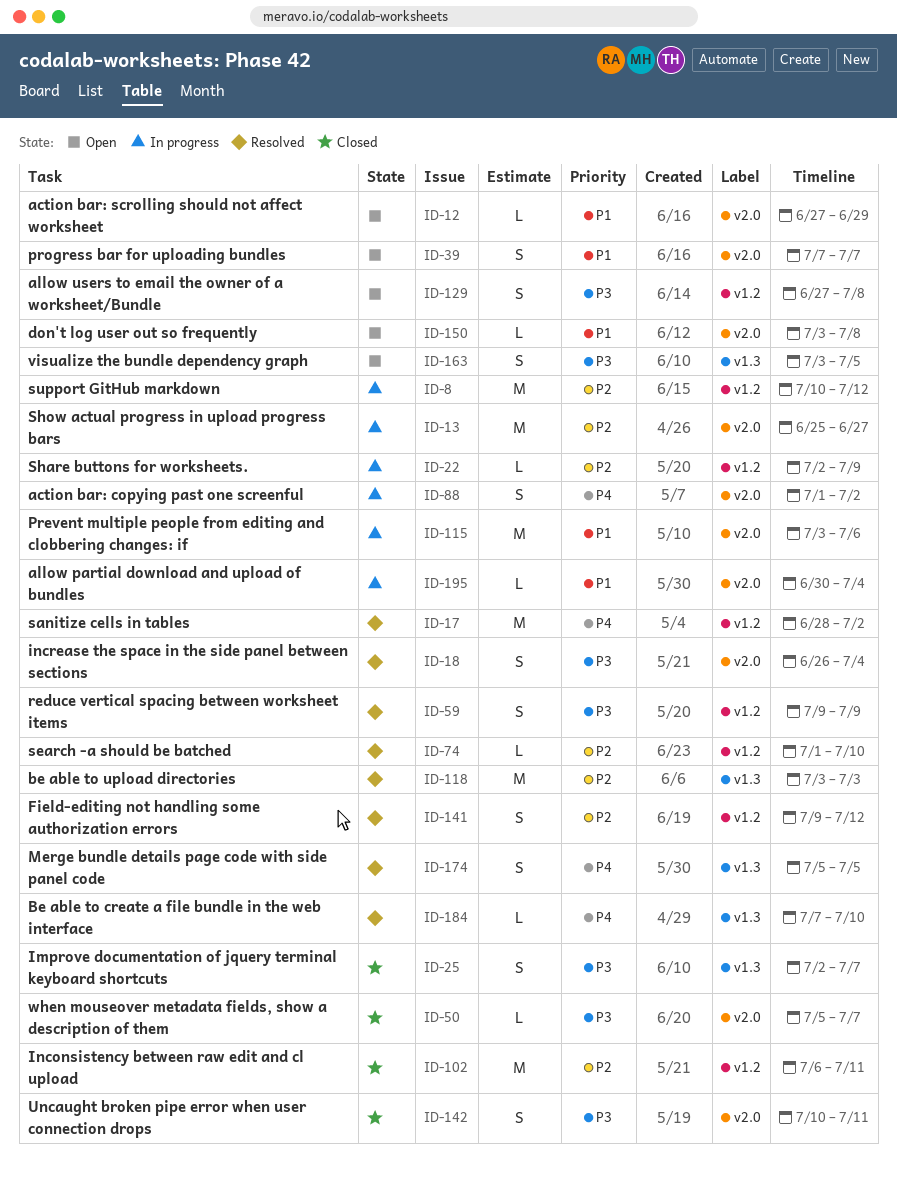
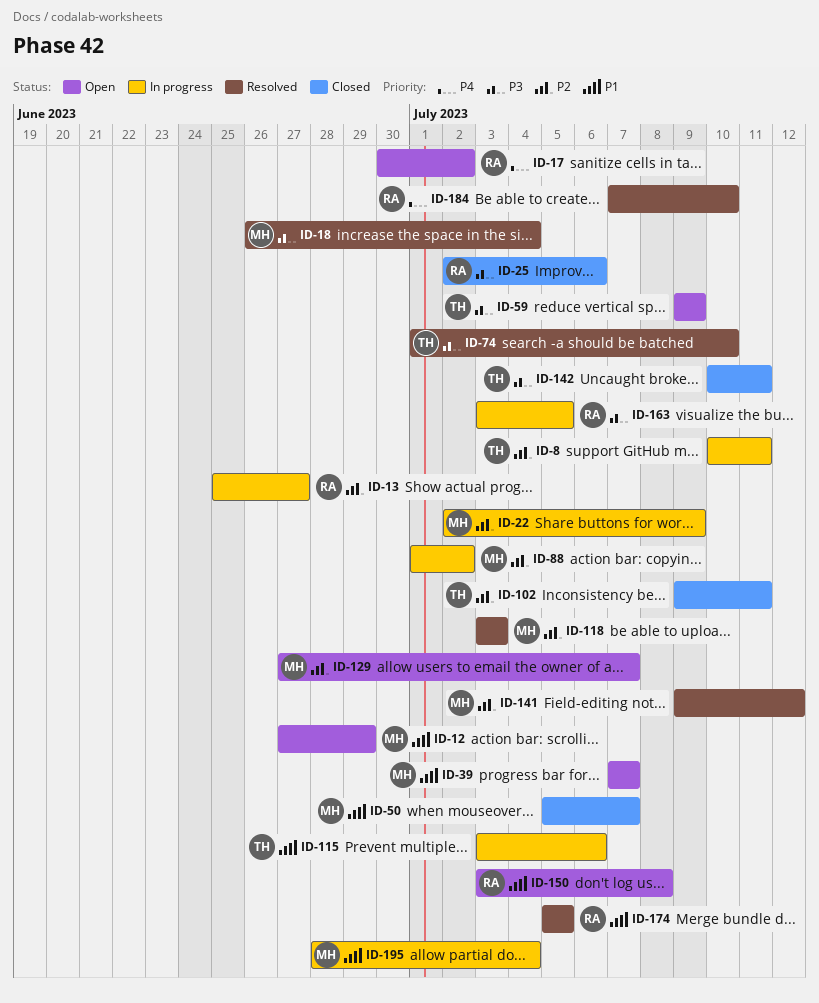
ID-8, due: Jul 12 -> Jul 11
ID-17, status: Resolved -> Open
ID-17, start: Jun 28 -> Jun 30
ID-25, due: Jul 7 -> Jul 6
ID-50, priority: P3 -> P1
ID-59, status: Resolved -> Open
ID-74, priority: P2 -> P3
ID-88, priority: P4 -> P2
ID-102, start: Jul 6 -> Jul 9
ID-129, priority: P3 -> P2
ID-129, due: Jul 8 -> Jul 7
ID-163, status: Open -> In progress
ID-174, priority: P4 -> P1
ID-195, start: Jun 30 -> Jun 28

